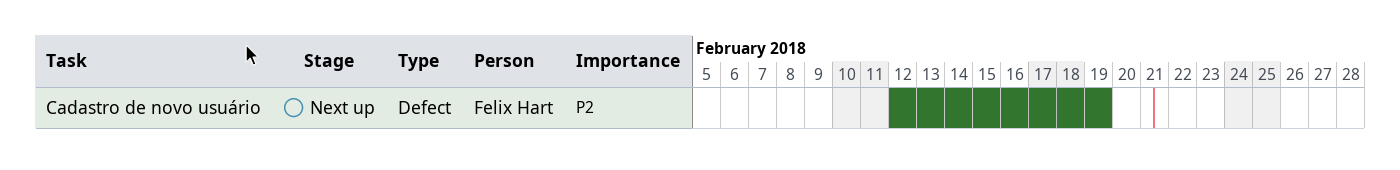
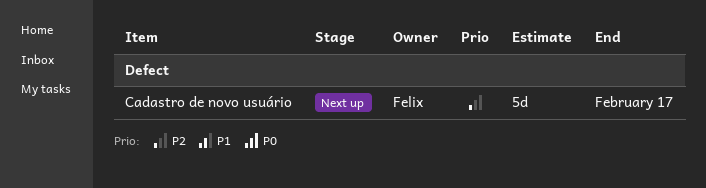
Cadastro de novo usuário, due: Feb 19 -> Feb 17

